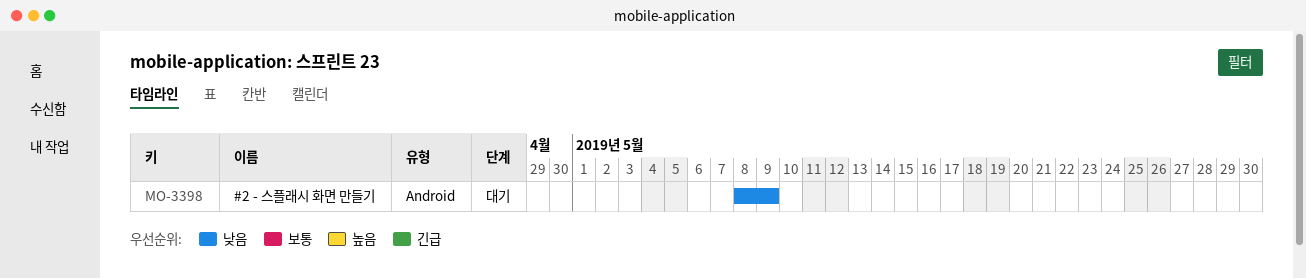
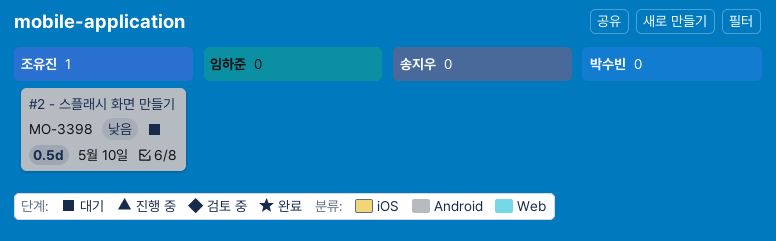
MO-3398, due: May 9 -> May 10

